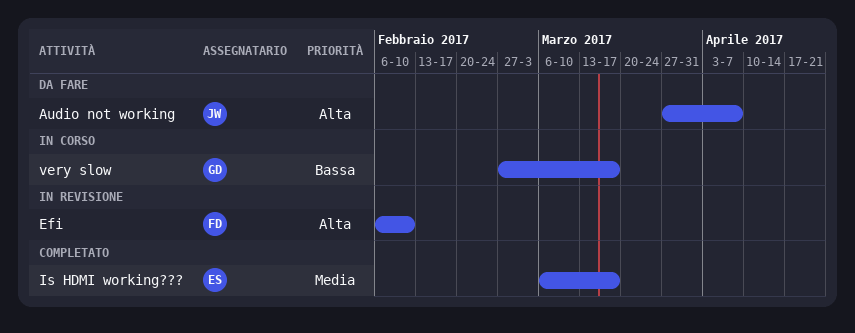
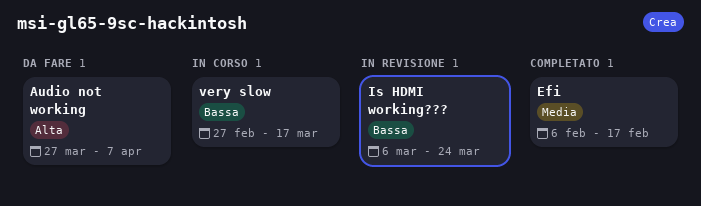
Efi, status: In revisione -> Completato
Efi, priority: Alta -> Media
Efi, due: Feb 10 -> Feb 17
Is HDMI working???, status: Completato -> In revisione
Is HDMI working???, priority: Media -> Bassa
Is HDMI working???, due: Mar 17 -> Mar 24

